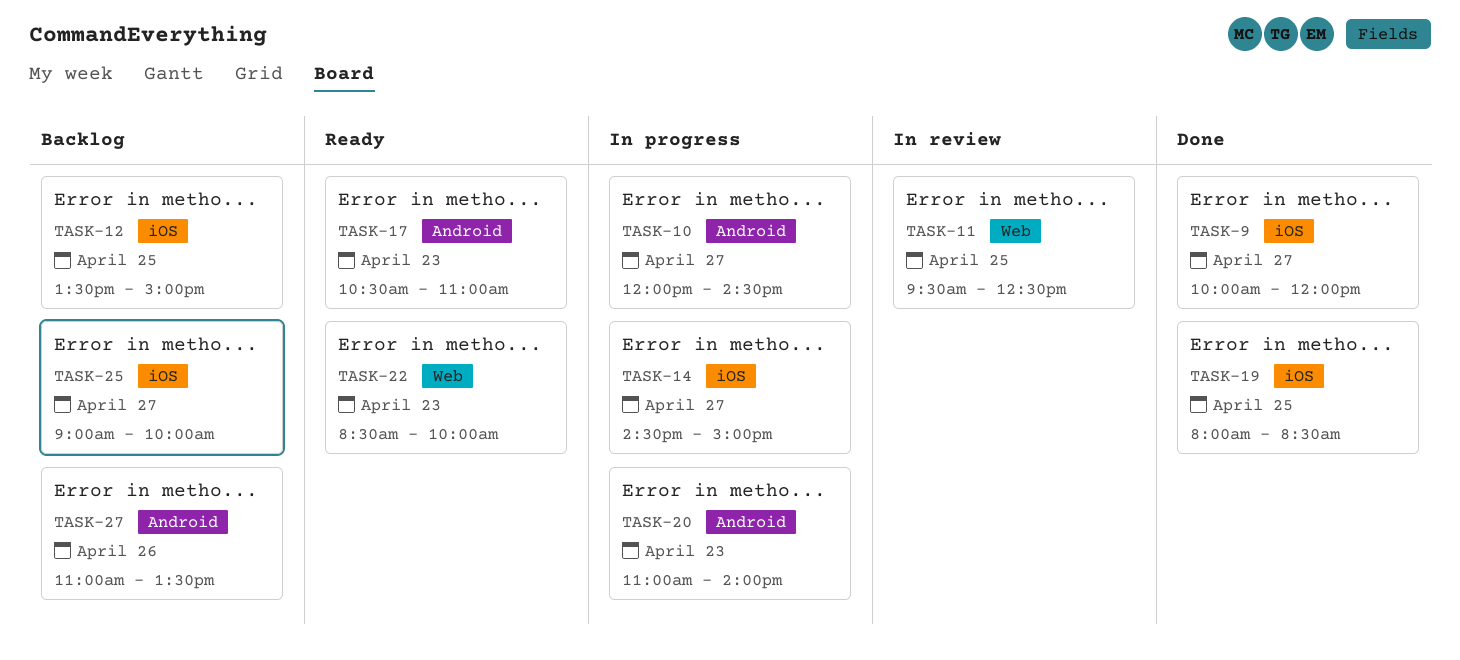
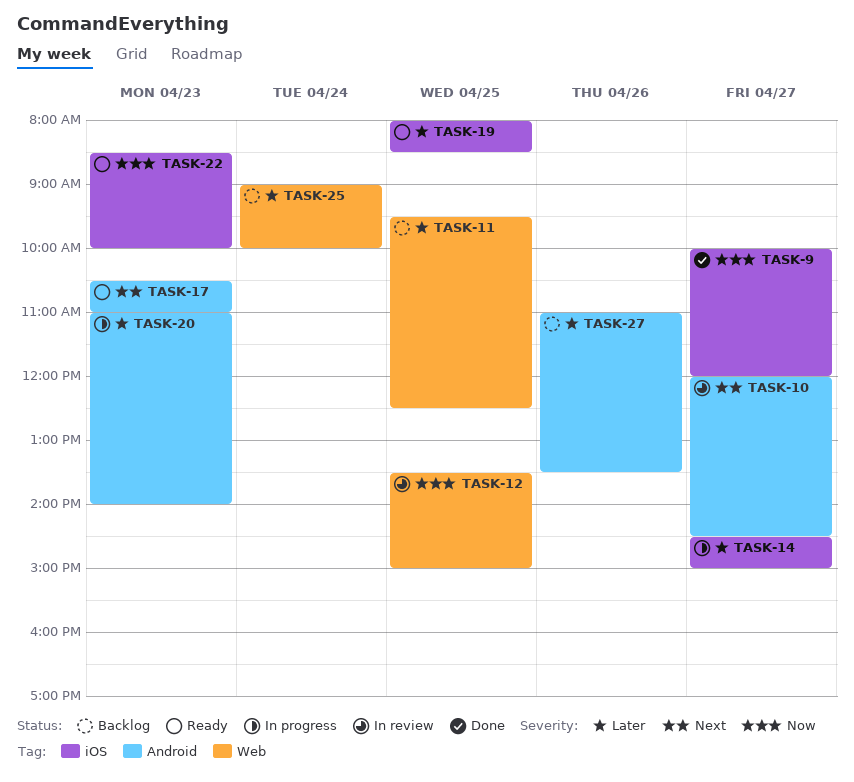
TASK-10, status: In progress -> In review
TASK-11, status: In review -> Backlog
TASK-12, status: Backlog -> In review
TASK-12, label: iOS -> Web
TASK-19, status: Done -> Ready
TASK-22, label: Web -> iOS
TASK-25, label: iOS -> Web
TASK-25, day: Apr 27 -> Apr 24

